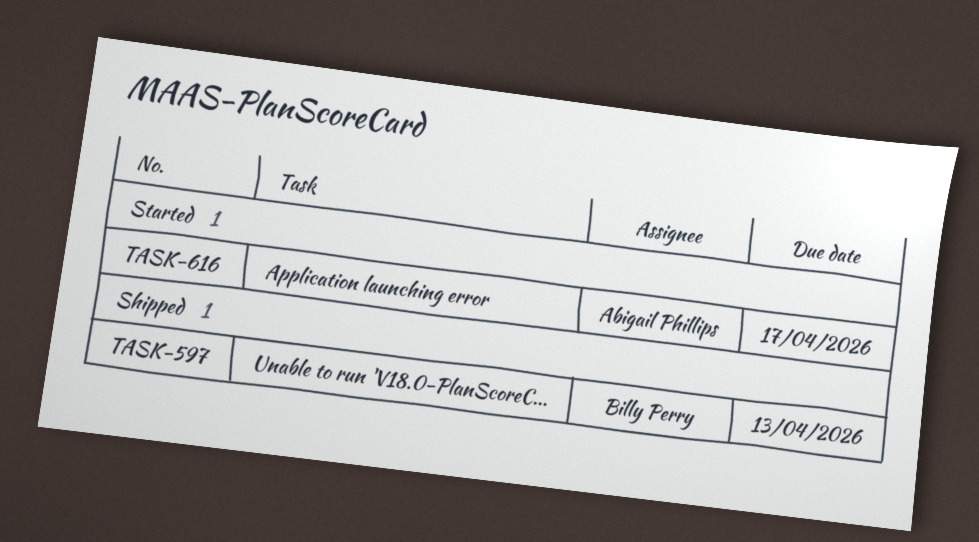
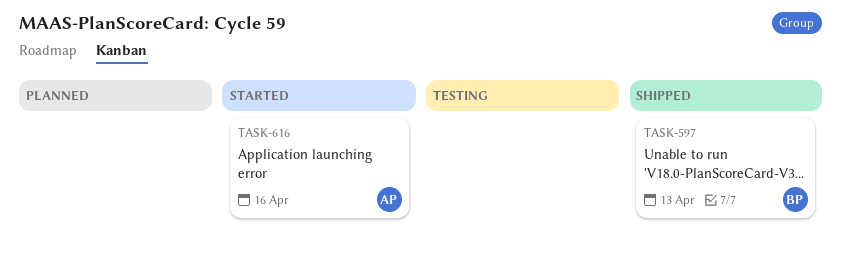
TASK-616, due: Apr 17 -> Apr 16

